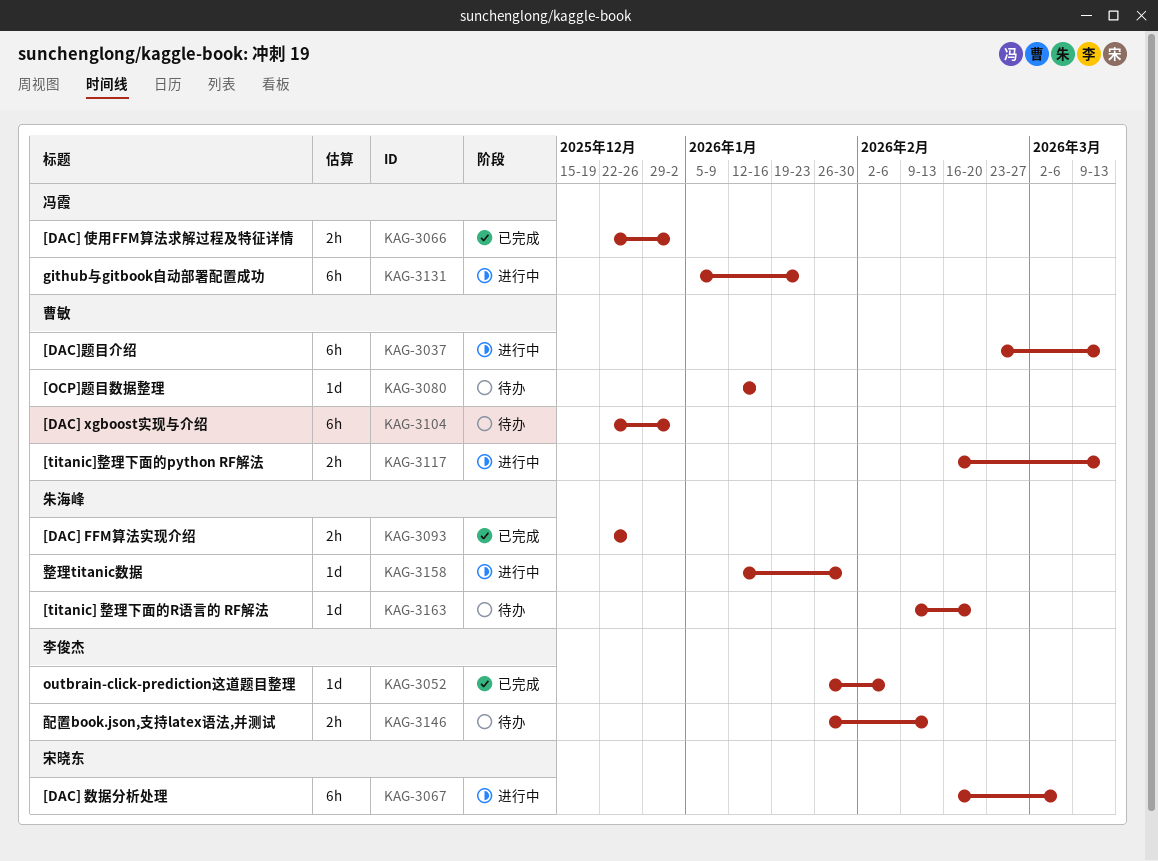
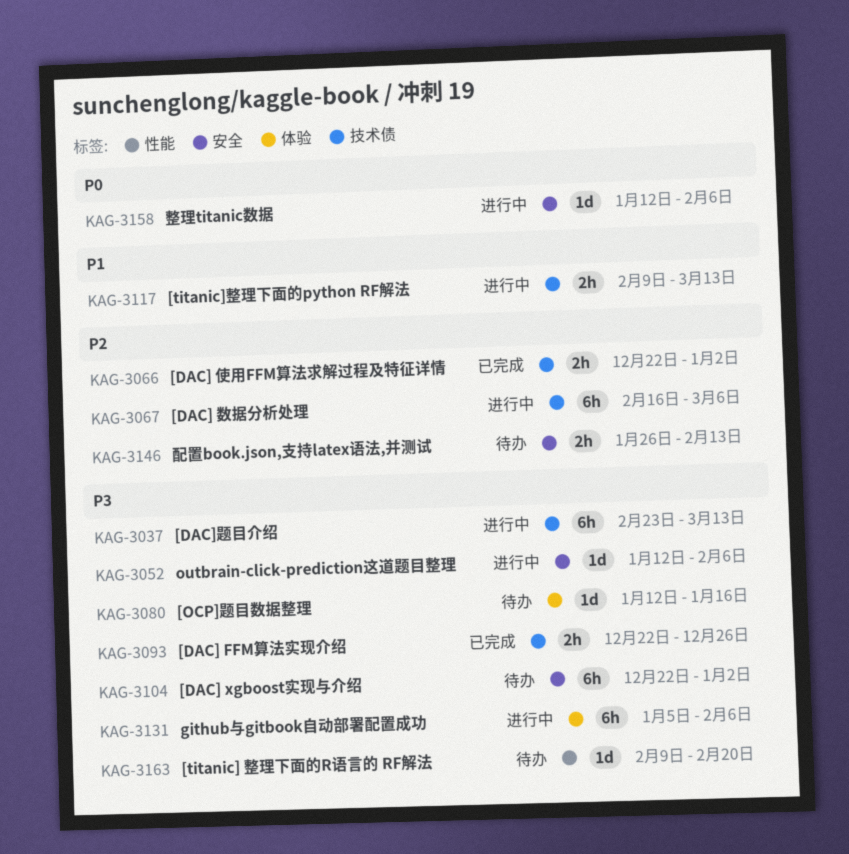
KAG-3052, status: 已完成 -> 进行中
KAG-3052, start: Jan 26 -> Jan 12
KAG-3117, start: Feb 16 -> Feb 9
KAG-3131, due: Jan 23 -> Feb 6
KAG-3158, due: Jan 30 -> Feb 6

